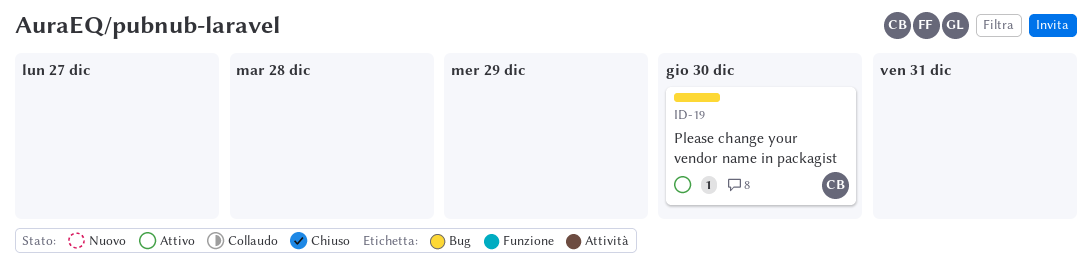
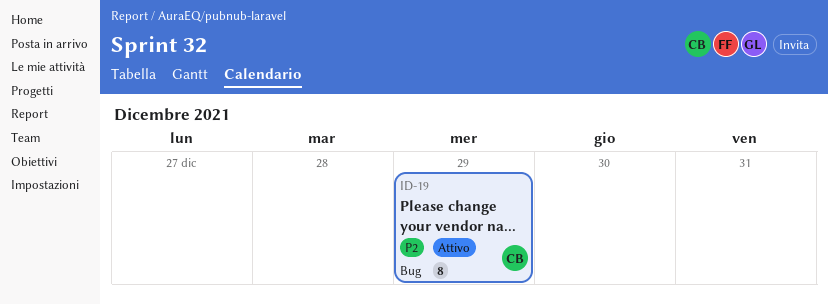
ID-19, estimate: 1 -> 8
ID-19, due: Dec 30 -> Dec 29

